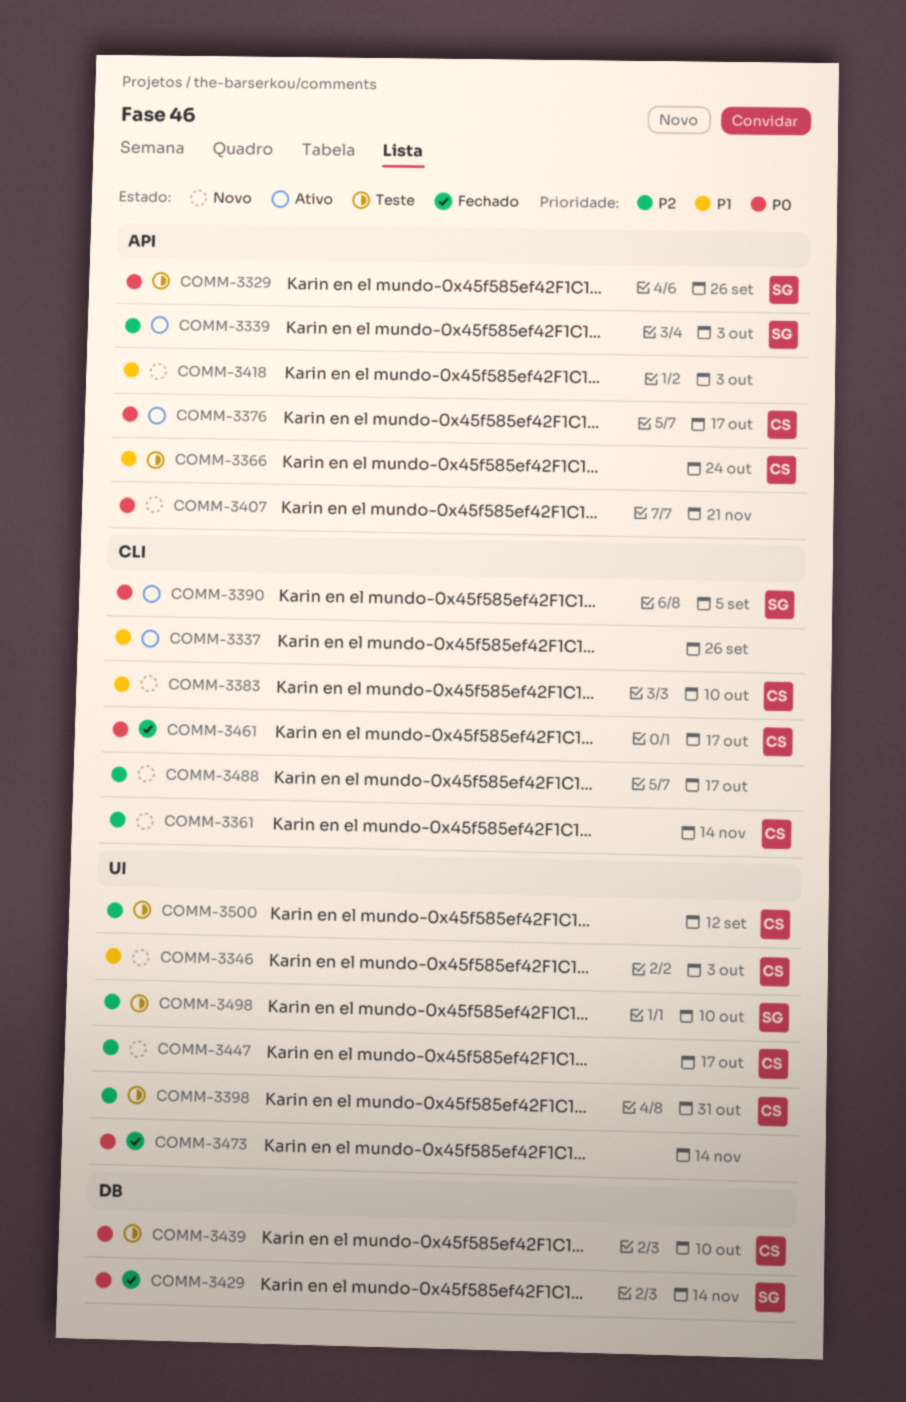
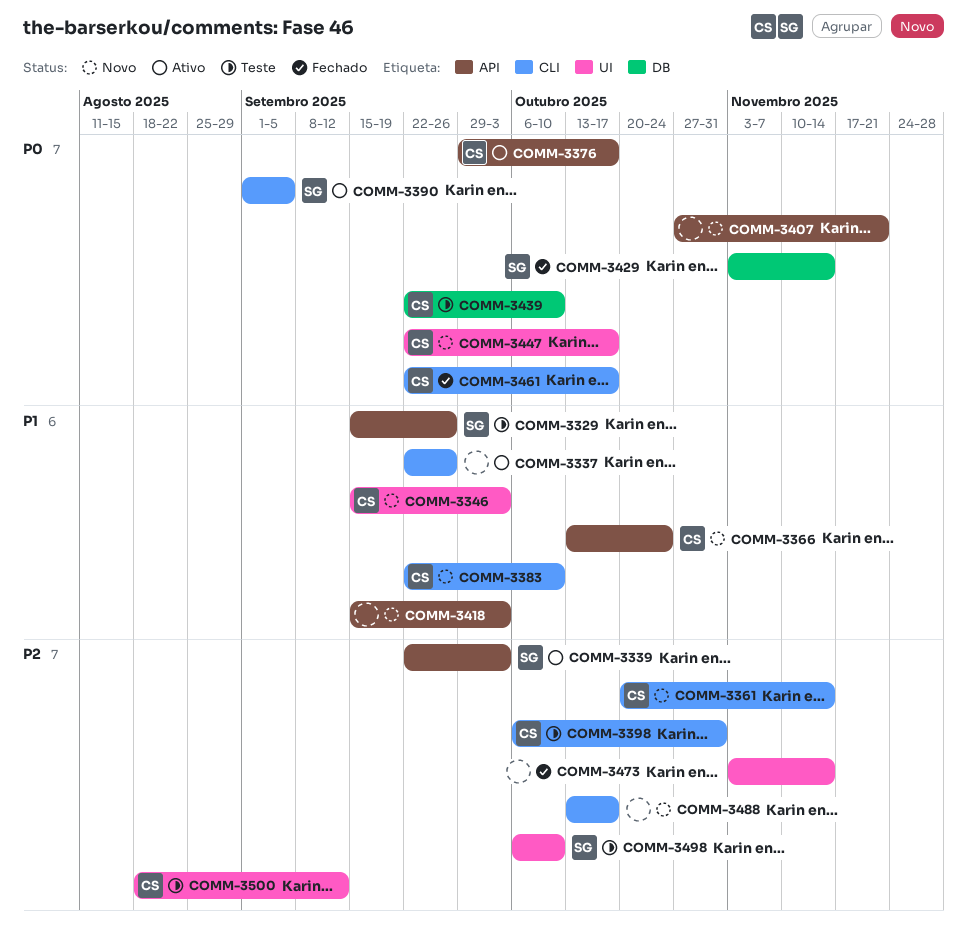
COMM-3329, priority: P0 -> P1
COMM-3366, status: Teste -> Novo
COMM-3398, label: UI -> CLI
COMM-3447, priority: P2 -> P0
COMM-3473, priority: P0 -> P2

